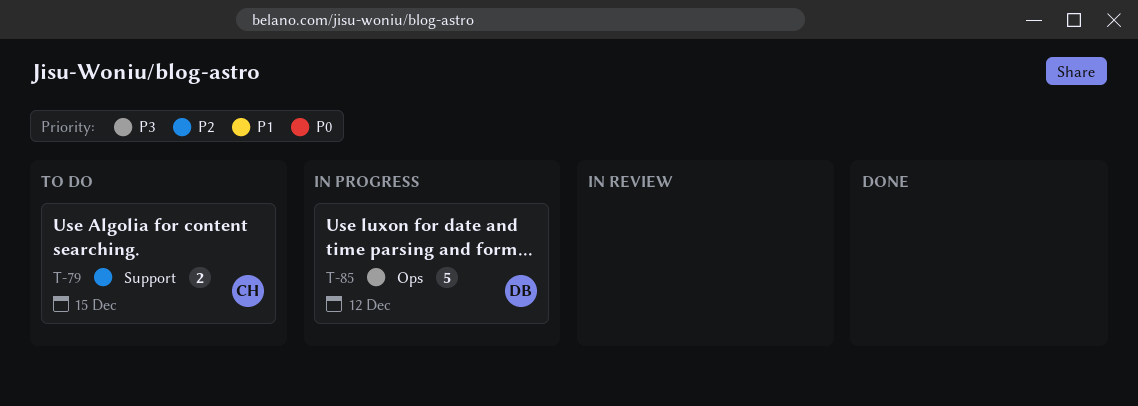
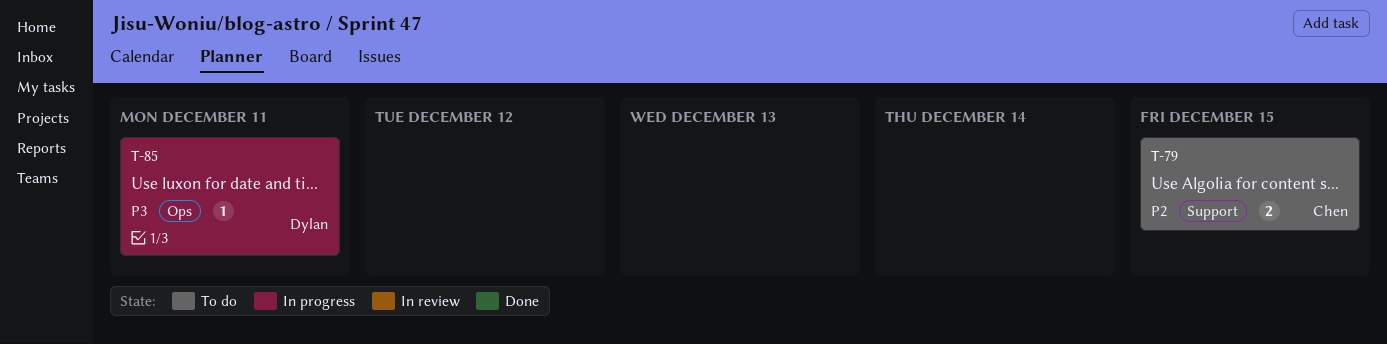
T-85, estimate: 5 -> 1
T-85, due: Dec 12 -> Dec 11

